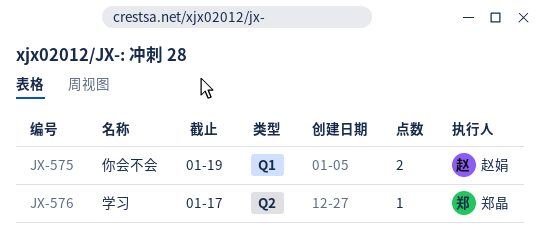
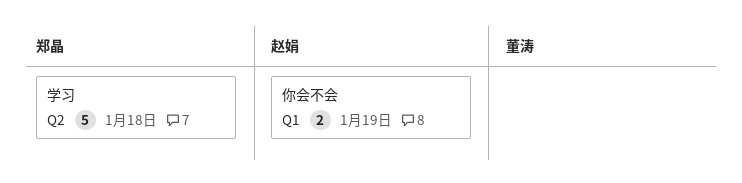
学习, estimate: 1 -> 5
学习, due: Jan 17 -> Jan 18

